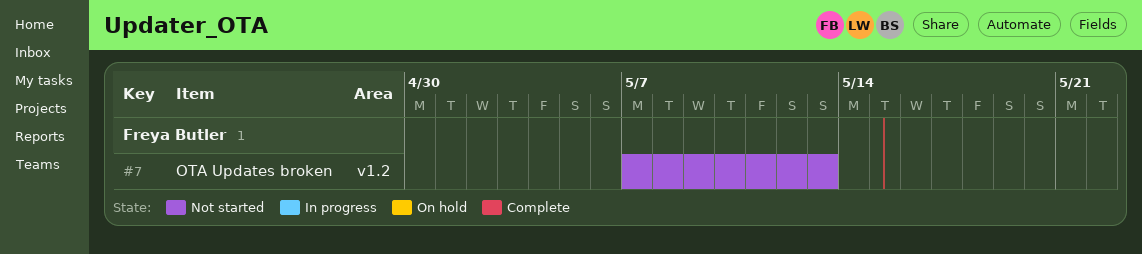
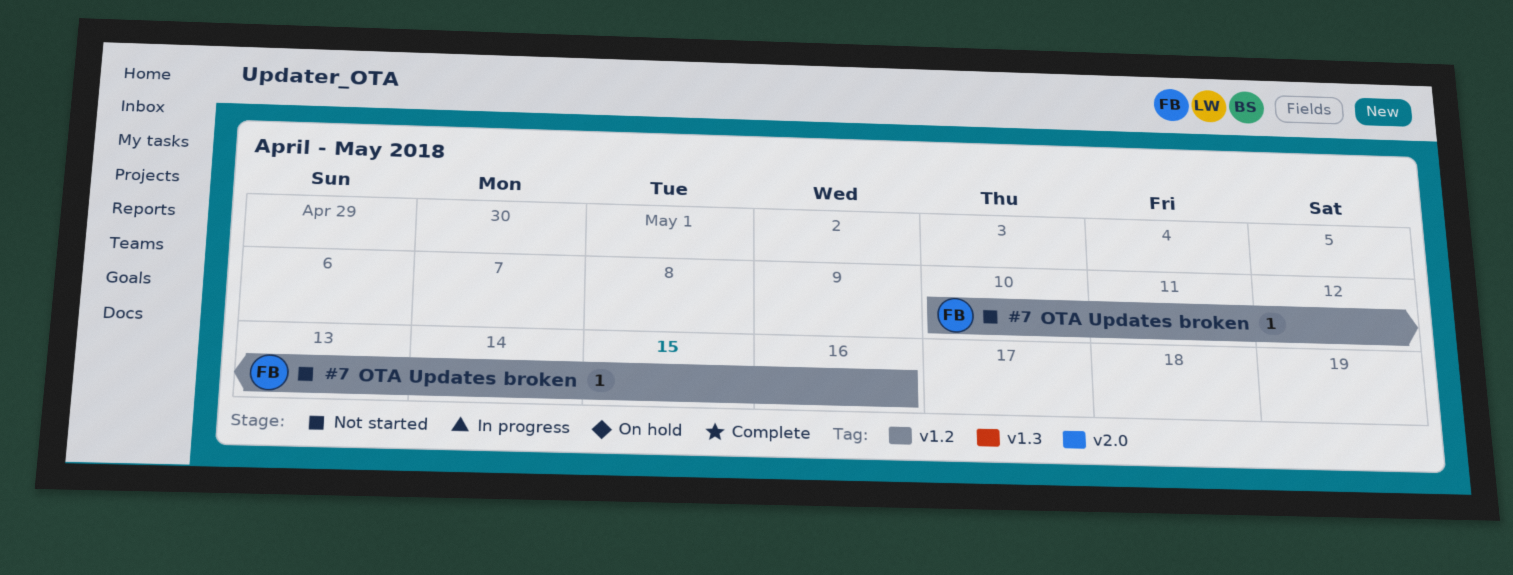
#7, start: May 7 -> May 10
#7, due: May 13 -> May 16

